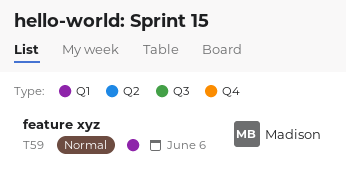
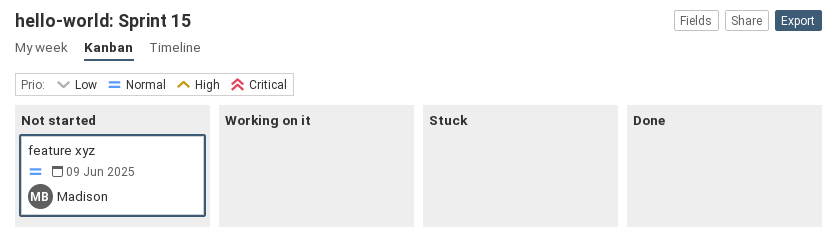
feature xyz, due: Jun 6 -> Jun 9

